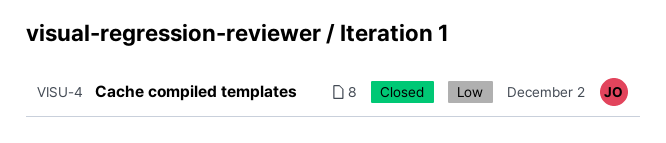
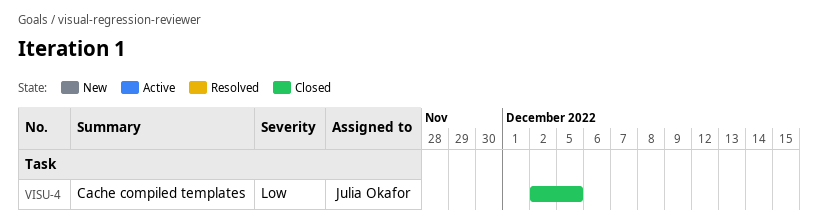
VISU-4, due: Dec 2 -> Dec 5

